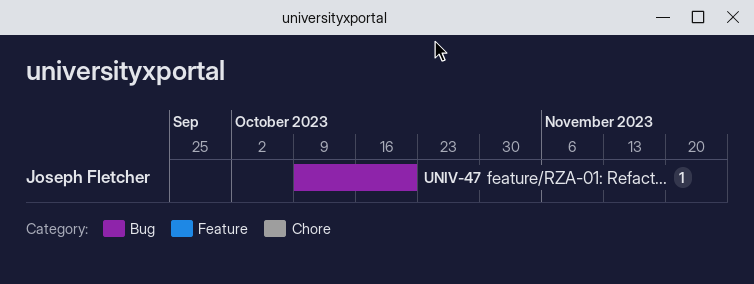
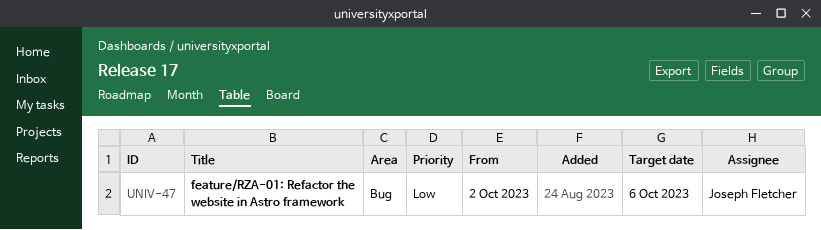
UNIV-47, start: Oct 9 -> Oct 2
UNIV-47, due: Oct 20 -> Oct 6

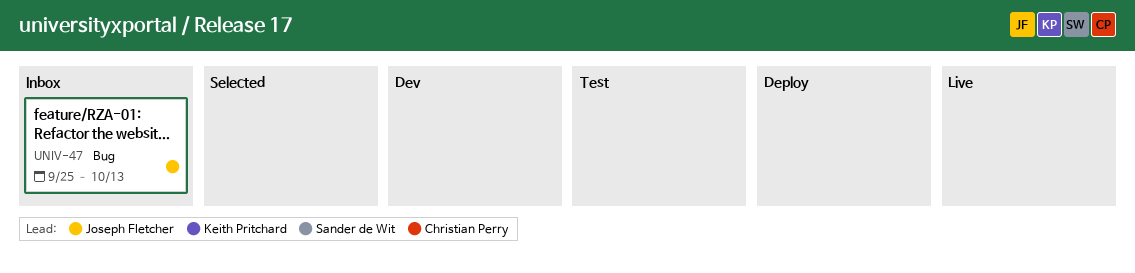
UNIV-47, start: Oct 2 -> Sep 25
UNIV-47, due: Oct 6 -> Oct 13

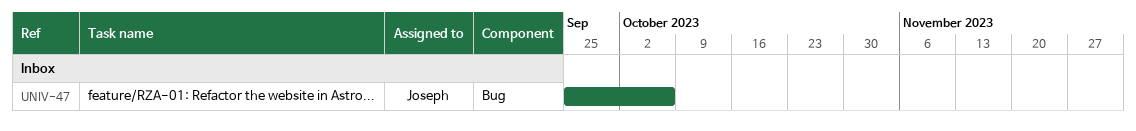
UNIV-47, due: Oct 13 -> Oct 6

